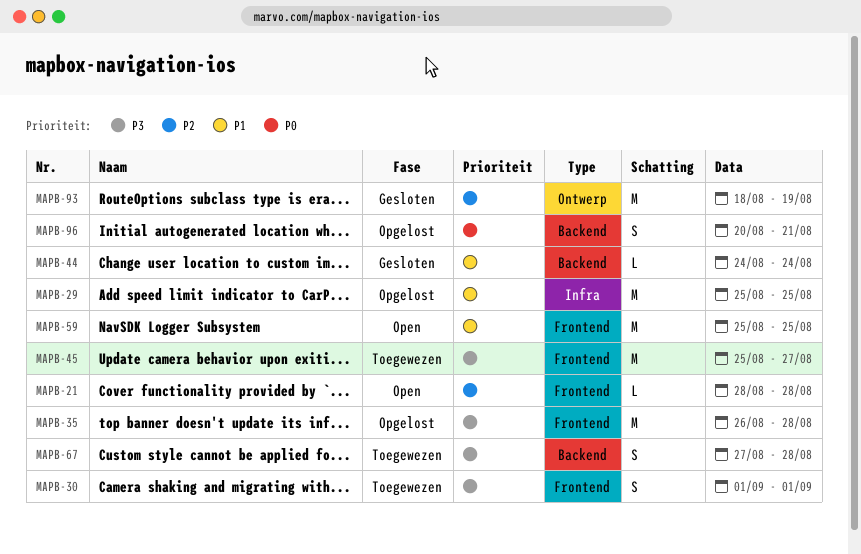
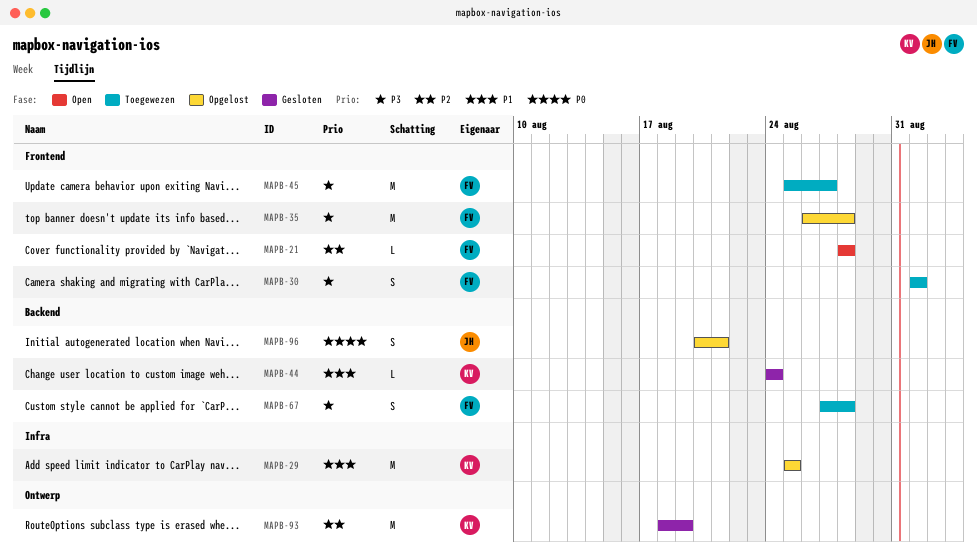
MAPB-59: present -> none

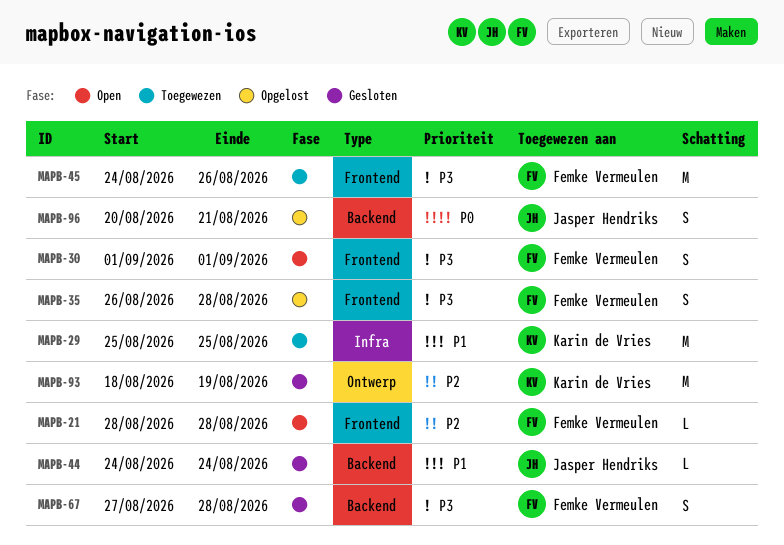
MAPB-29, status: Opgelost -> Toegewezen
MAPB-30, status: Toegewezen -> Open
MAPB-35, estimate: M -> S
MAPB-44, owner: Karin de Vries -> Jasper Hendriks
MAPB-45, start: Aug 25 -> Aug 24
MAPB-45, due: Aug 27 -> Aug 26
MAPB-67, status: Toegewezen -> Gesloten

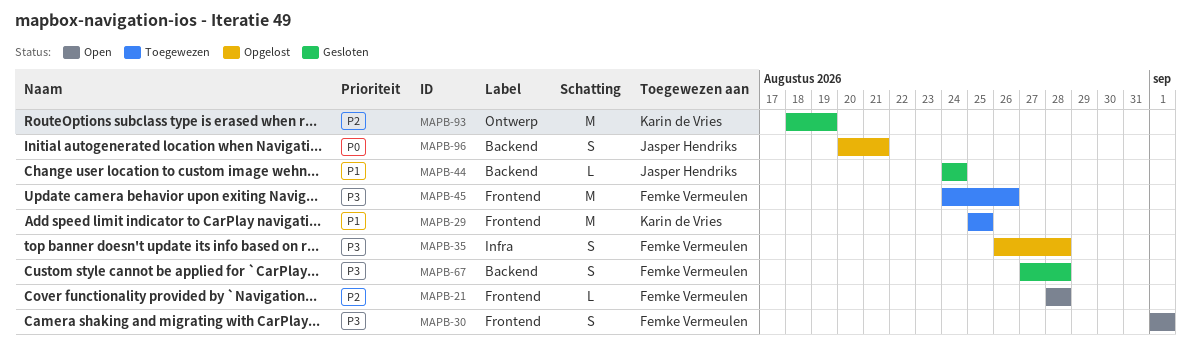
MAPB-29, label: Infra -> Frontend
MAPB-35, label: Frontend -> Infra

